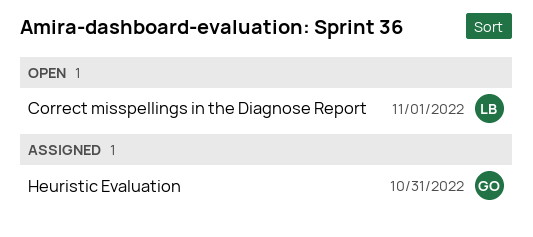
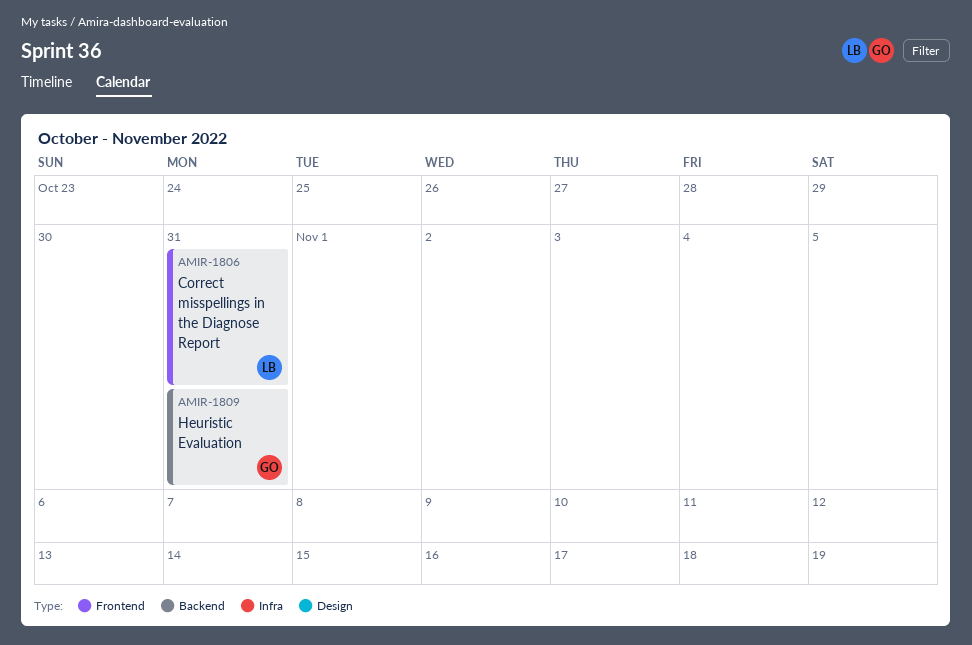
Correct misspellings in the Diagnose Report, due: Nov 1 -> Oct 31

